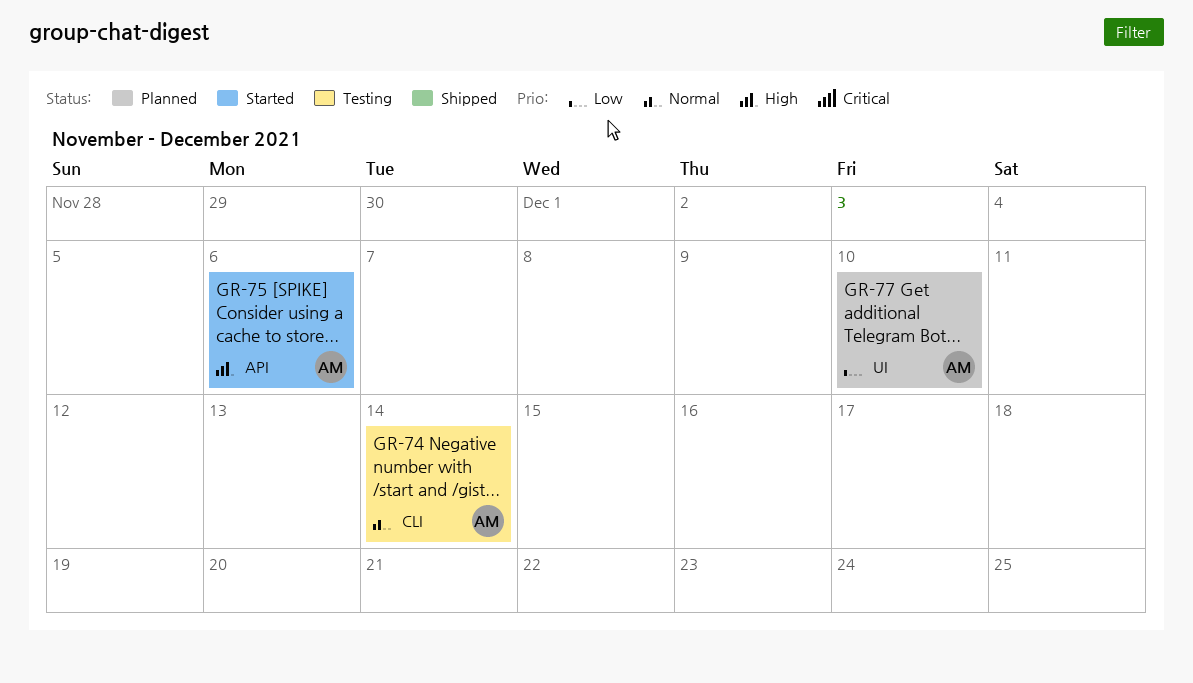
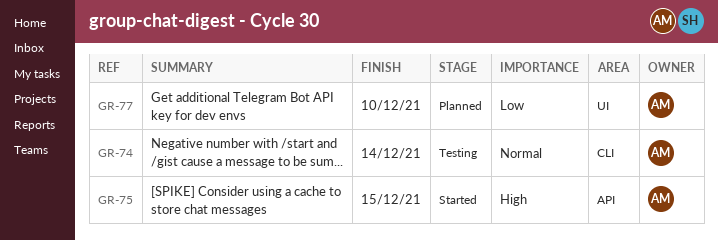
GR-75, due: Dec 6 -> Dec 15

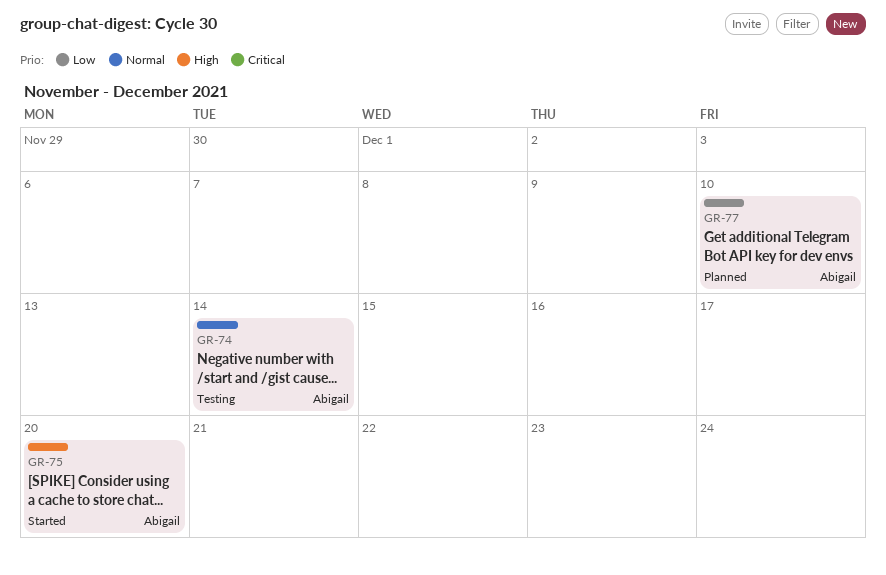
GR-75, due: Dec 15 -> Dec 20

